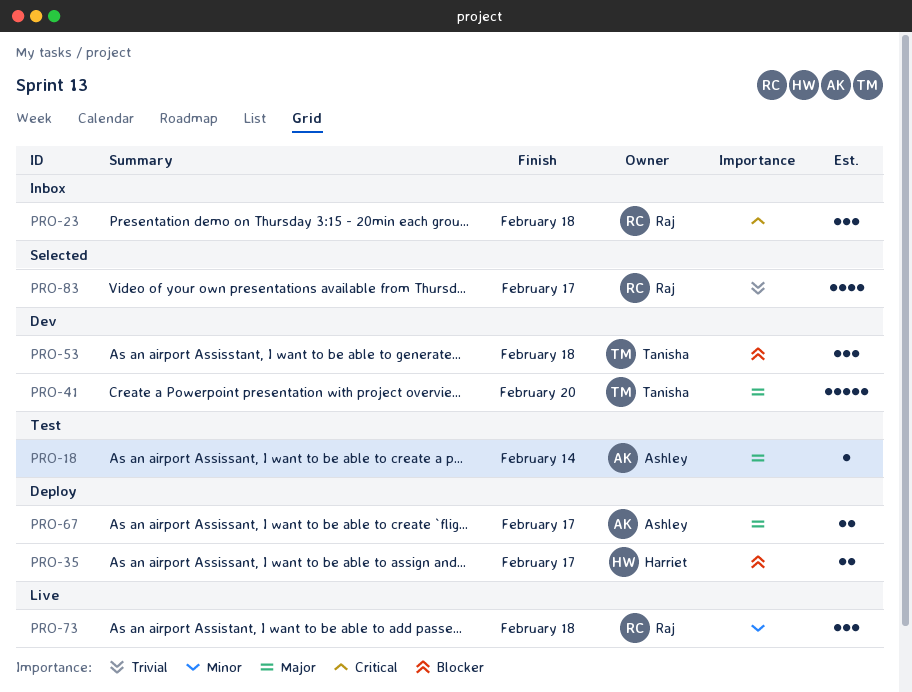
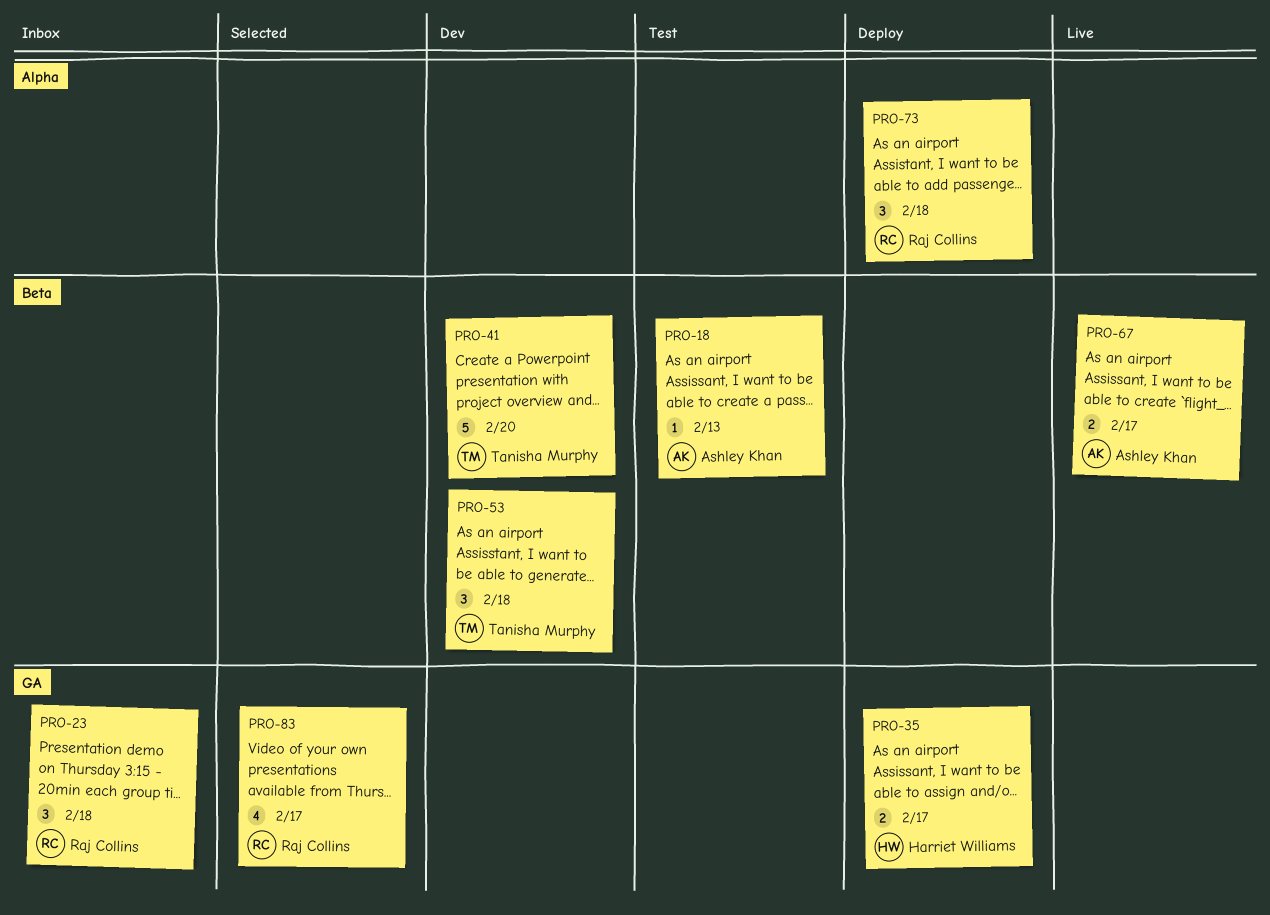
PRO-18, due: Feb 14 -> Feb 13
PRO-67, status: Deploy -> Live
PRO-73, status: Live -> Deploy

